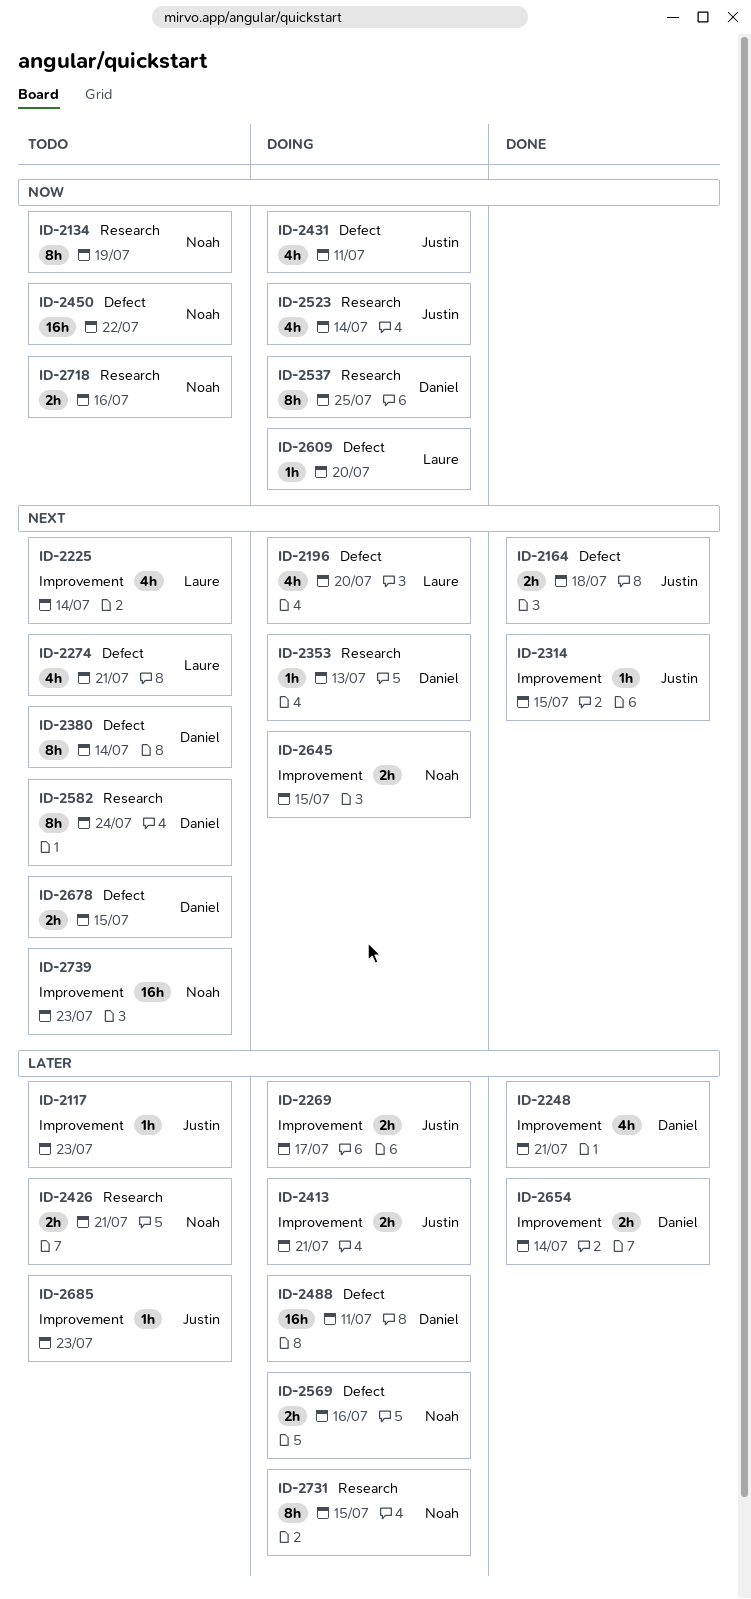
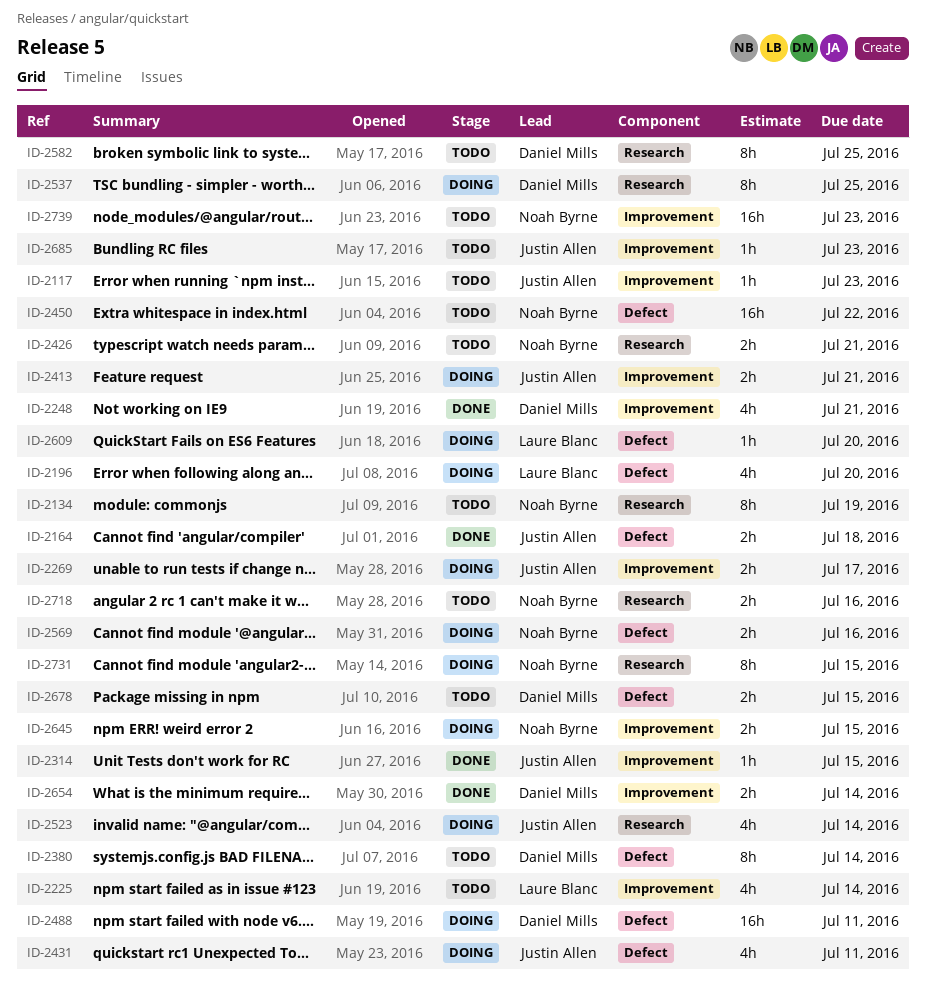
ID-2274: present -> none
ID-2353: present -> none
ID-2582, due: Jul 24 -> Jul 25

